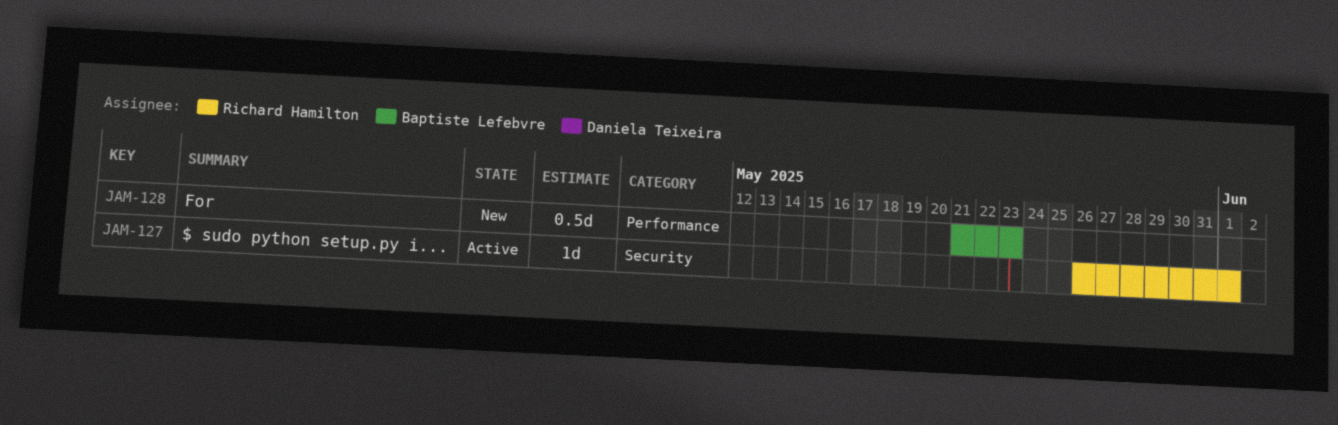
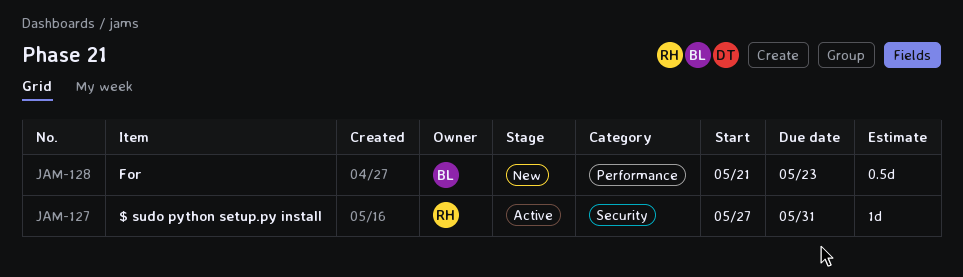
JAM-127, start: May 26 -> May 27
JAM-127, due: Jun 1 -> May 31

